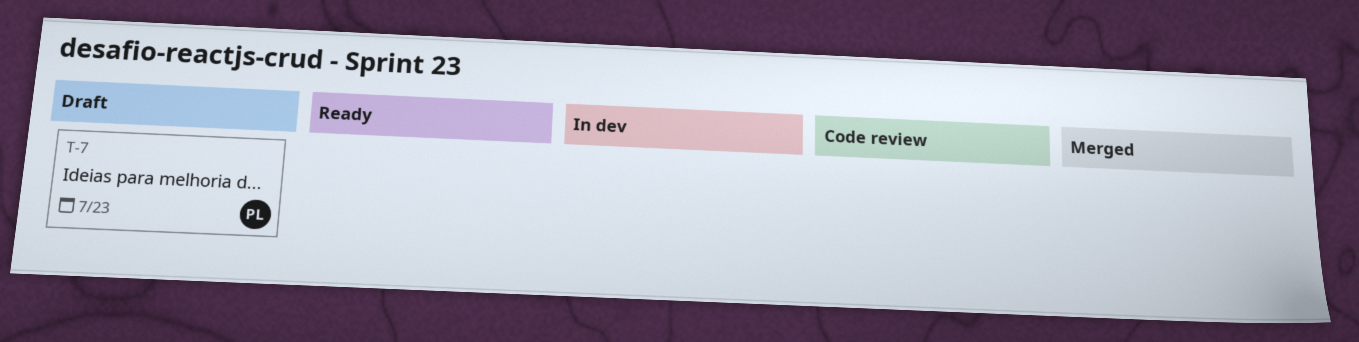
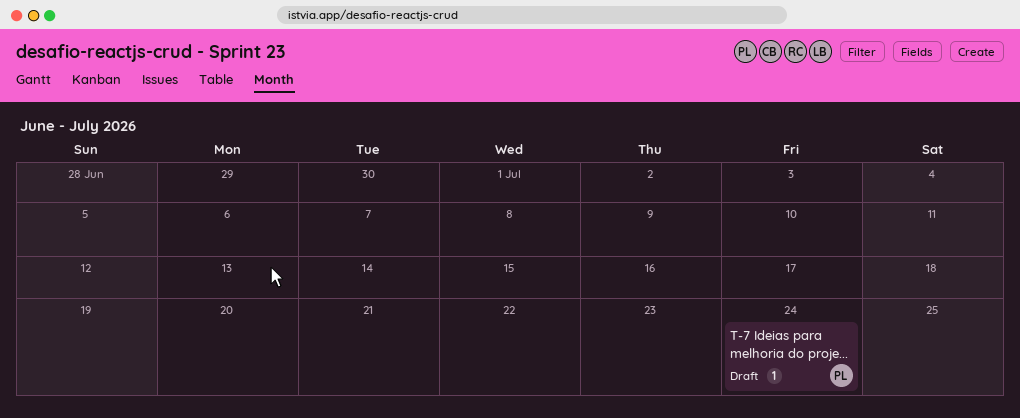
T-7, due: Jul 23 -> Jul 24

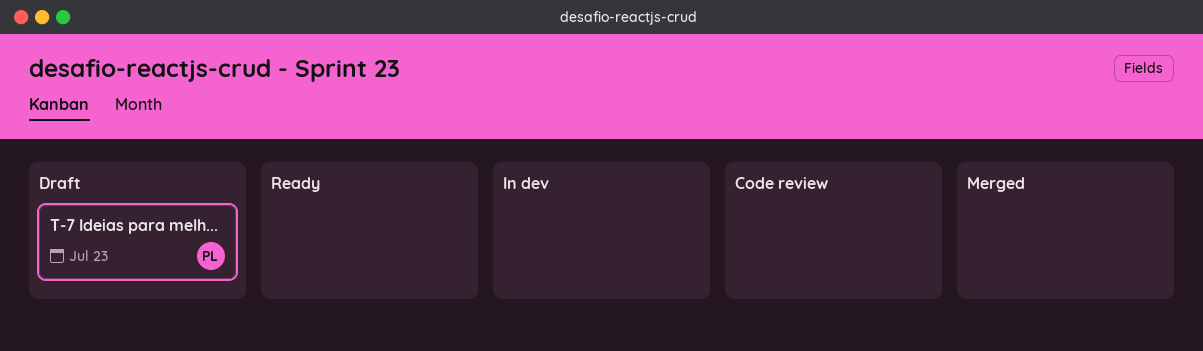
T-7, due: Jul 24 -> Jul 23

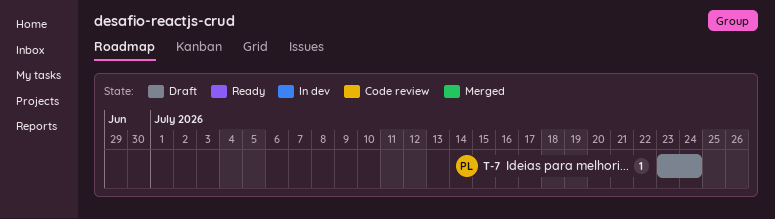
T-7, due: Jul 23 -> Jul 24

